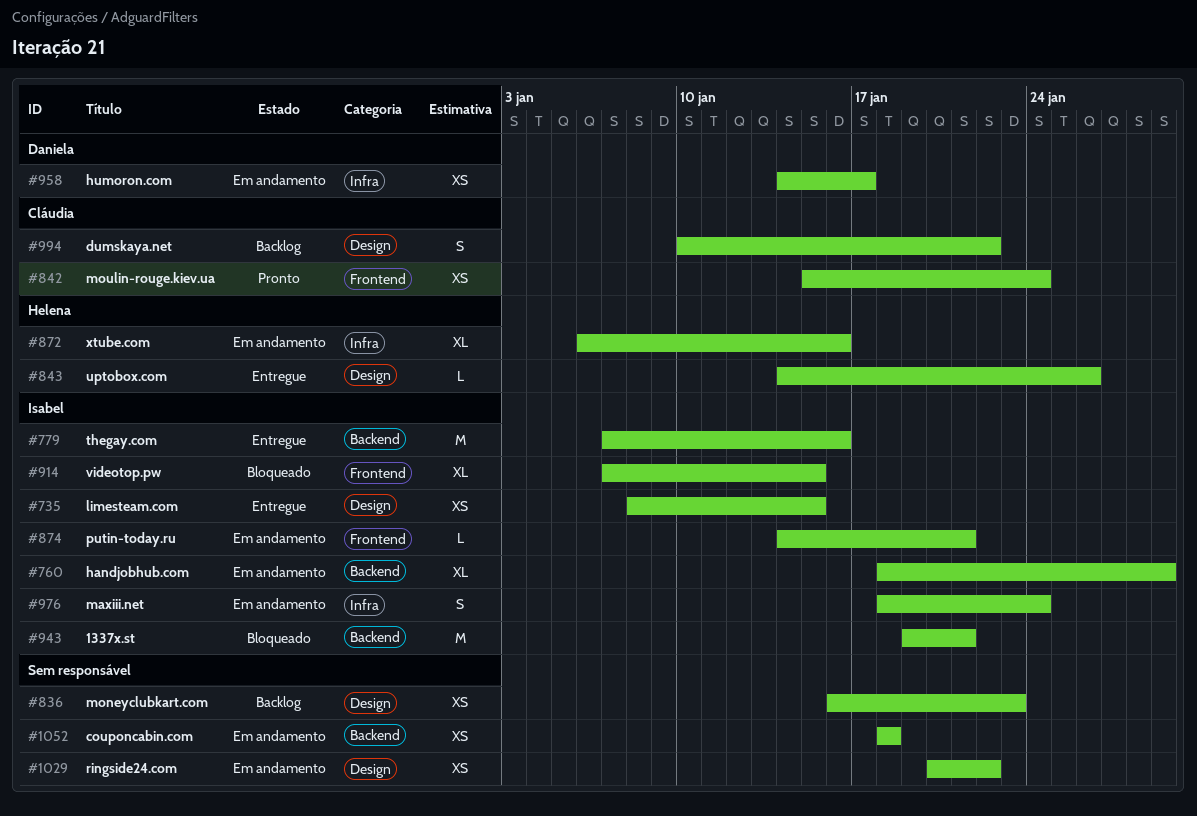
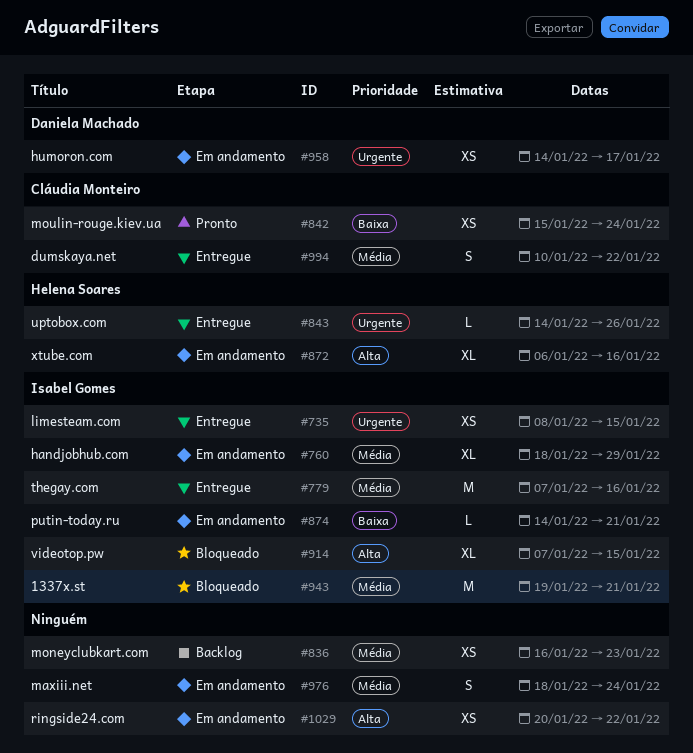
#976, owner: Isabel Gomes -> none
#994, status: Backlog -> Entregue
#1052: present -> none

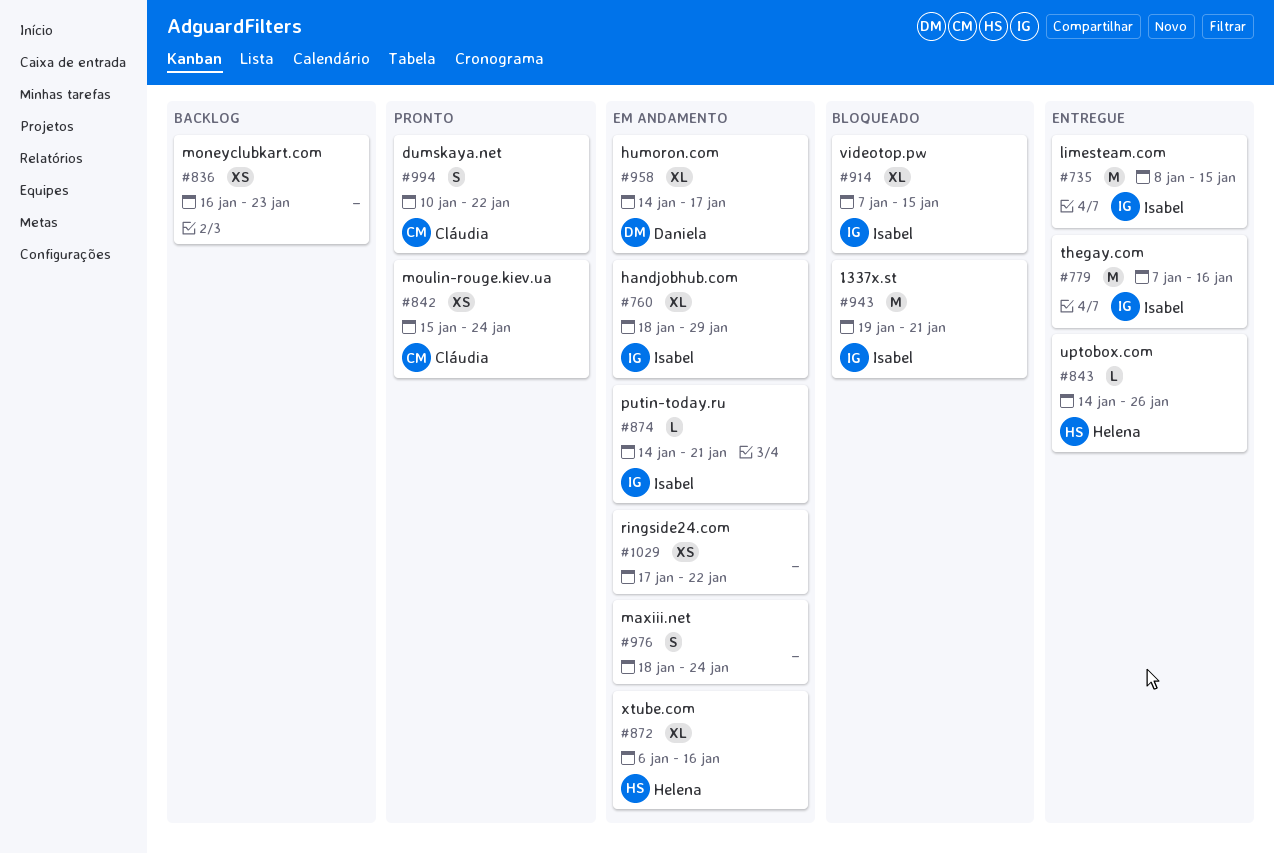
#735, estimate: XS -> M
#958, estimate: XS -> XL
#994, status: Entregue -> Pronto
#1029, start: Jan 20 -> Jan 17

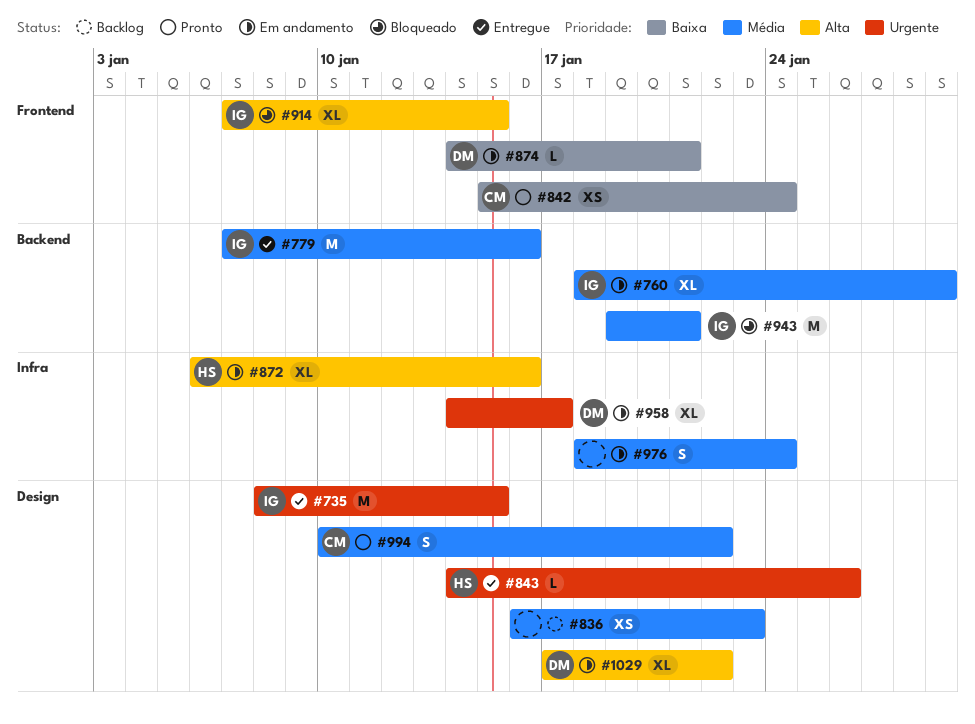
#874, owner: Isabel -> Daniela
#1029, owner: none -> Daniela
#1029, estimate: XS -> XL

